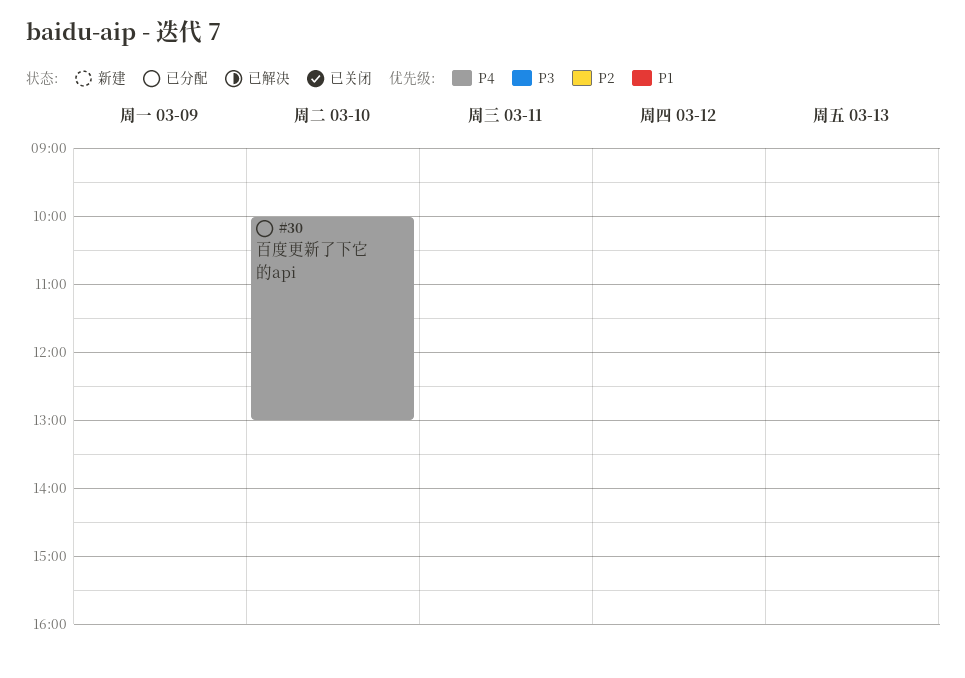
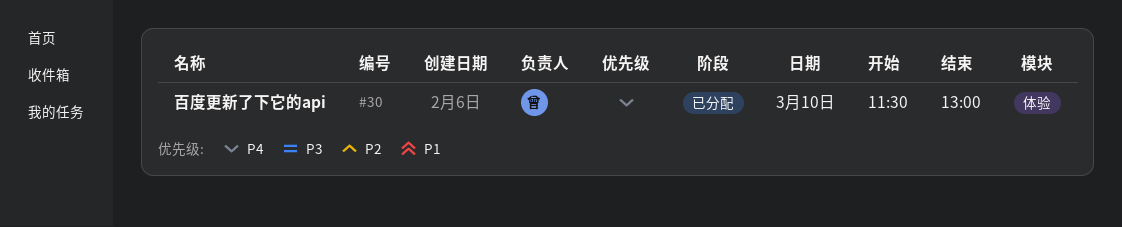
#30, begins: 10:00 -> 11:30

